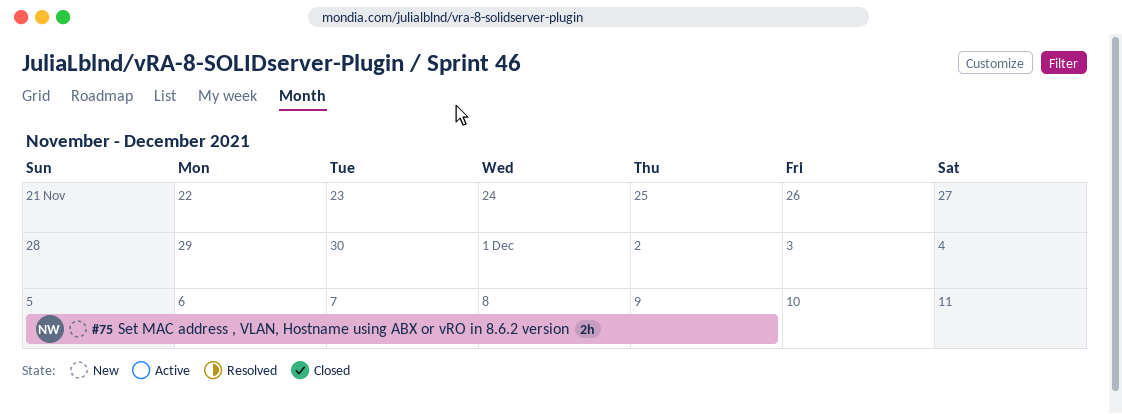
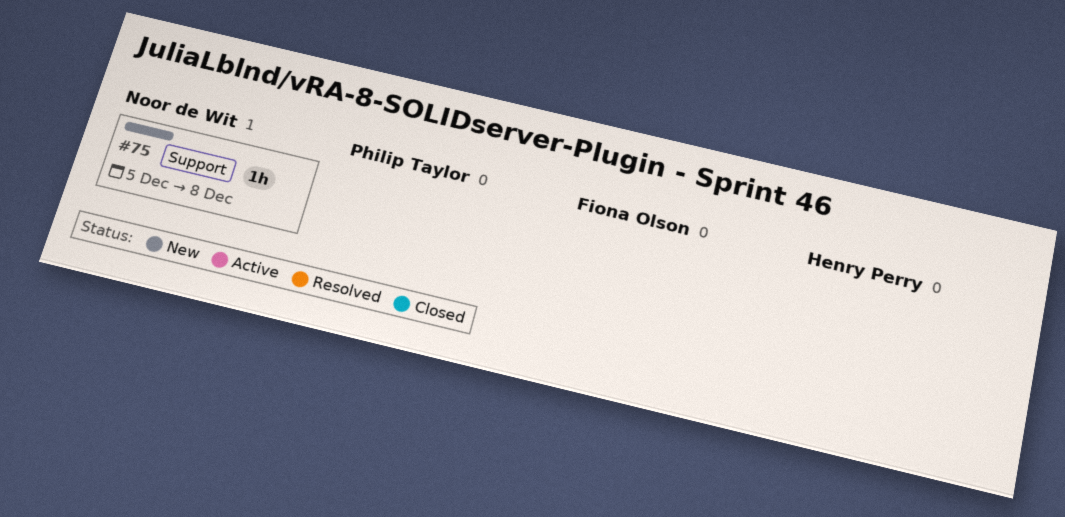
#75, estimate: 2h -> 1h
#75, due: Dec 9 -> Dec 8

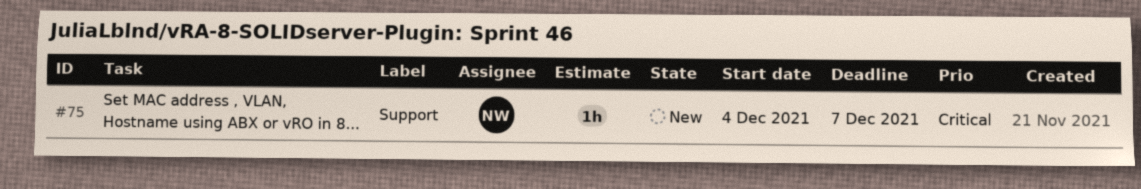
#75, start: Dec 5 -> Dec 4
#75, due: Dec 8 -> Dec 7

